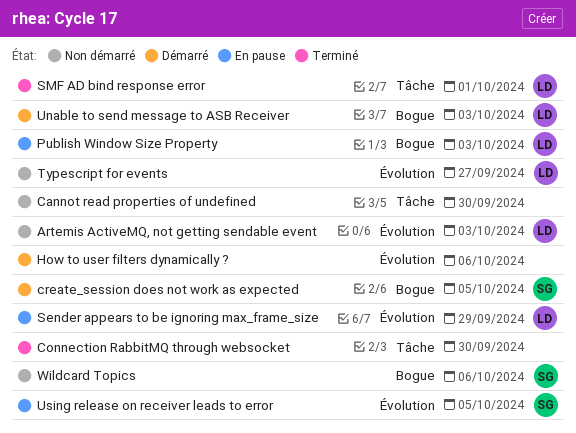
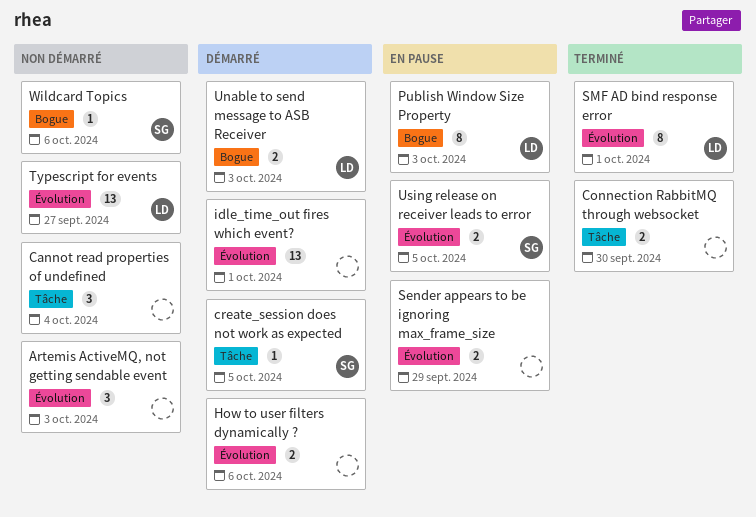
Artemis ActiveMQ, not getting sendable event, owner: LD -> none
Cannot read properties of undefined, due: Sep 30 -> Oct 4
create_session does not work as expected, label: Bogue -> Tâche
idle_time_out fires which event?: none -> present
Sender appears to be ignoring max_frame_size, owner: LD -> none
SMF AD bind response error, label: Tâche -> Évolution

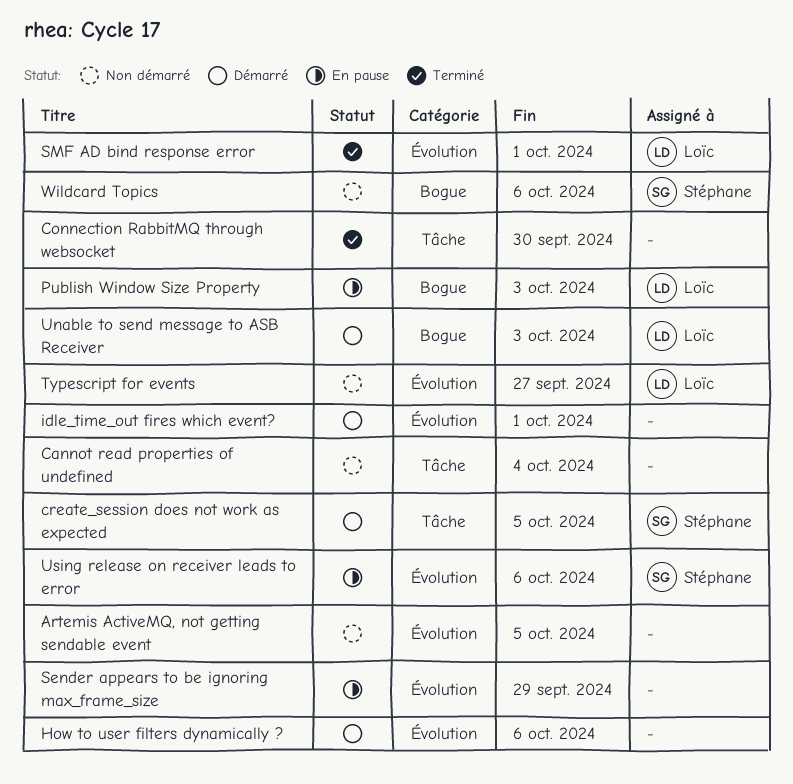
Artemis ActiveMQ, not getting sendable event, due: Oct 3 -> Oct 5
Using release on receiver leads to error, due: Oct 5 -> Oct 6

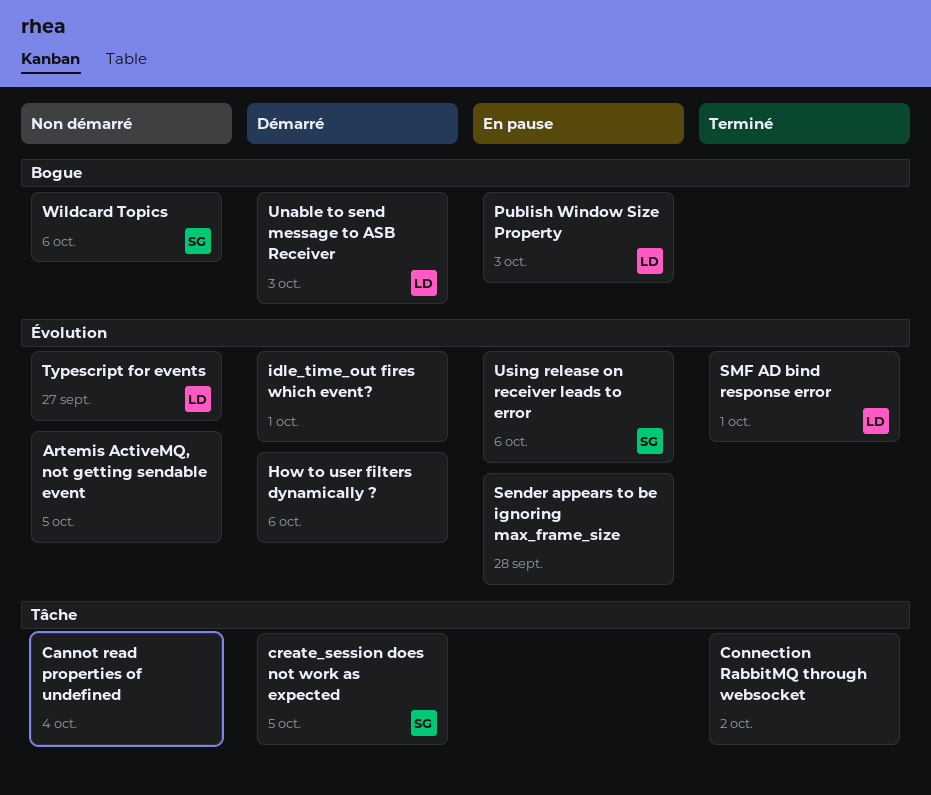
Connection RabbitMQ through websocket, due: Sep 30 -> Oct 2
Sender appears to be ignoring max_frame_size, due: Sep 29 -> Sep 28

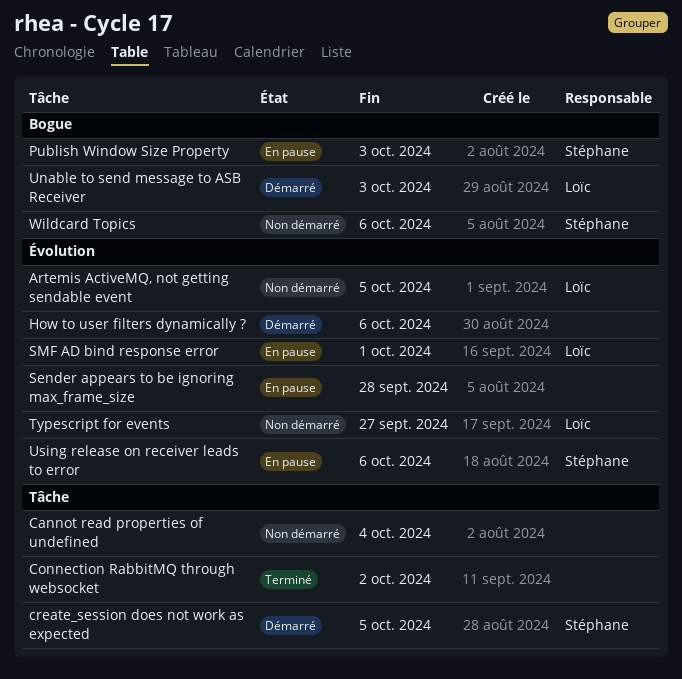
Artemis ActiveMQ, not getting sendable event, owner: none -> Loïc
idle_time_out fires which event?: present -> none
Publish Window Size Property, owner: Loïc -> Stéphane
SMF AD bind response error, status: Terminé -> En pause

